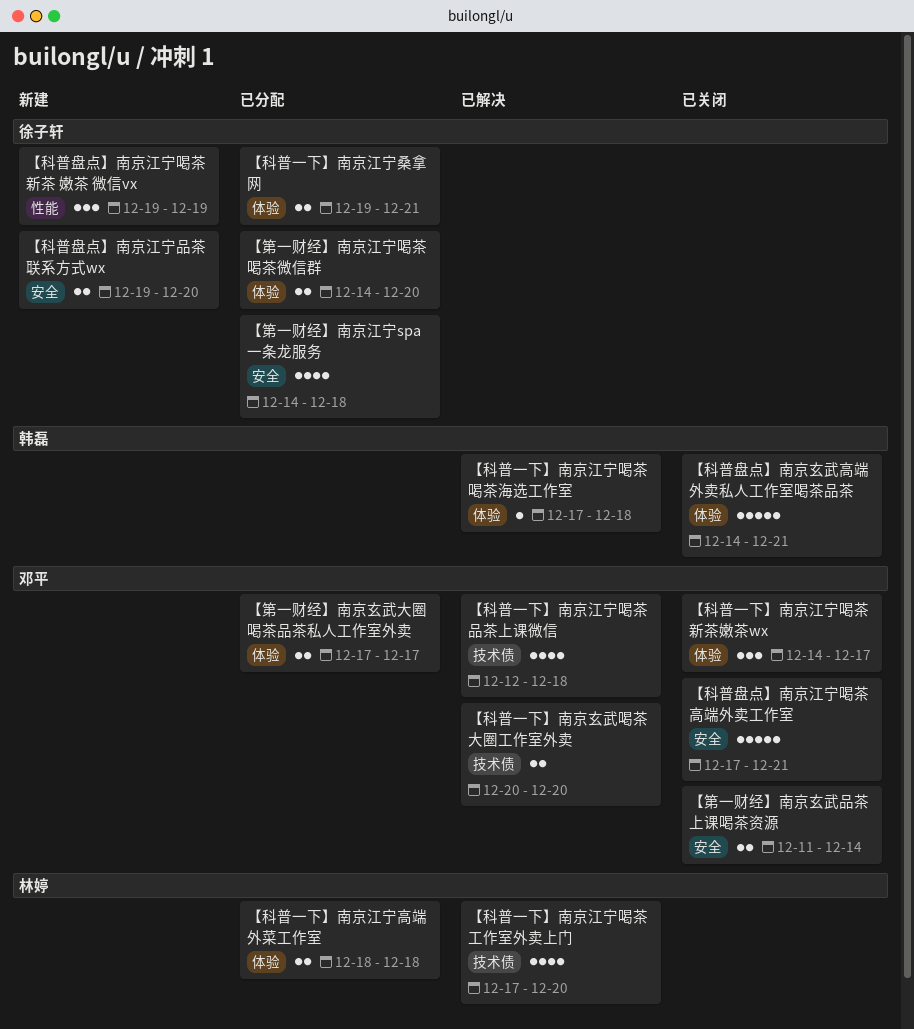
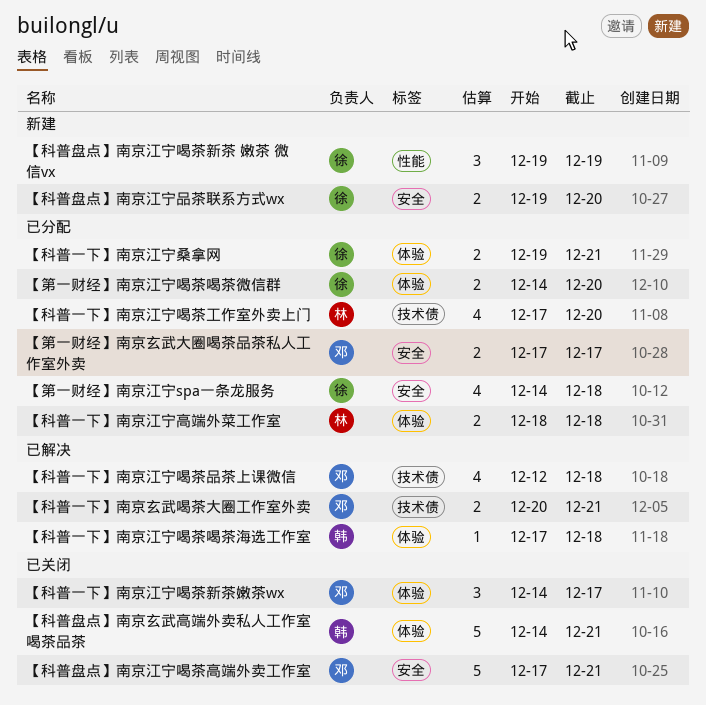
【科普一下】南京江宁喝茶工作室外卖上门, status: 已解决 -> 已分配
【科普一下】南京玄武喝茶大圈工作室外卖, due: Dec 20 -> Dec 21
【第一财经】南京玄武品茶上课喝茶资源: present -> none
【第一财经】南京玄武大圈喝茶品茶私人工作室外卖, label: 体验 -> 安全

